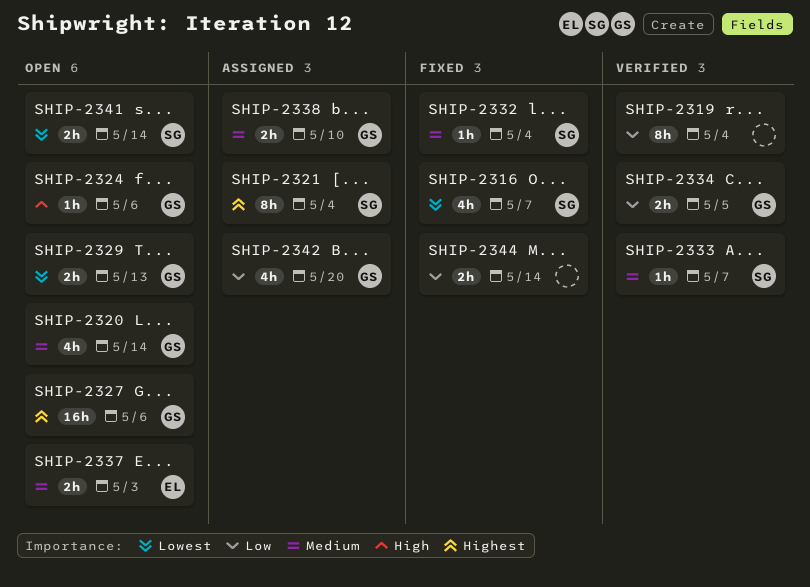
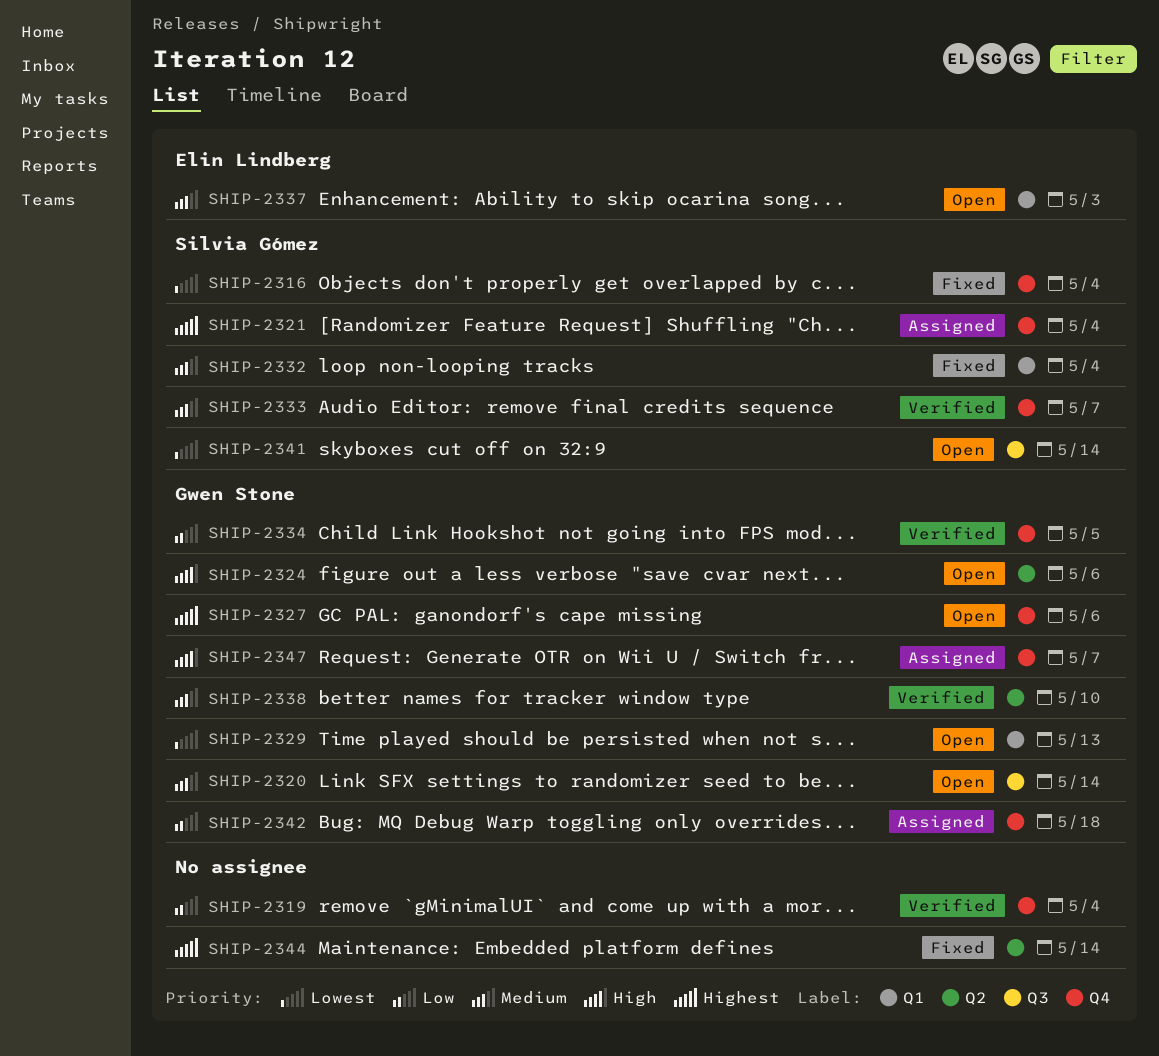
SHIP-2316, due: May 7 -> May 4
SHIP-2338, status: Assigned -> Verified
SHIP-2342, due: May 20 -> May 18
SHIP-2344, priority: Low -> Highest
SHIP-2347: none -> present

